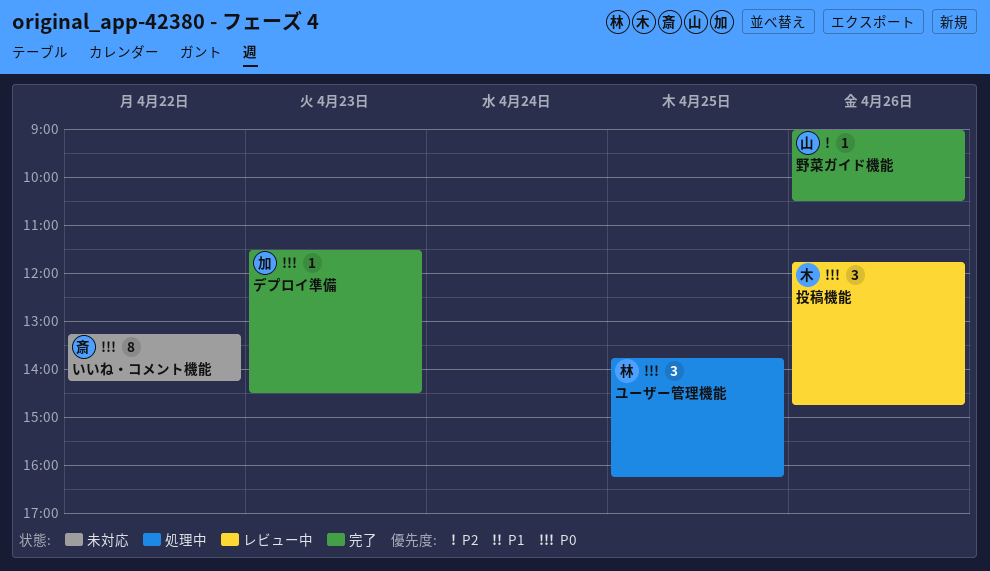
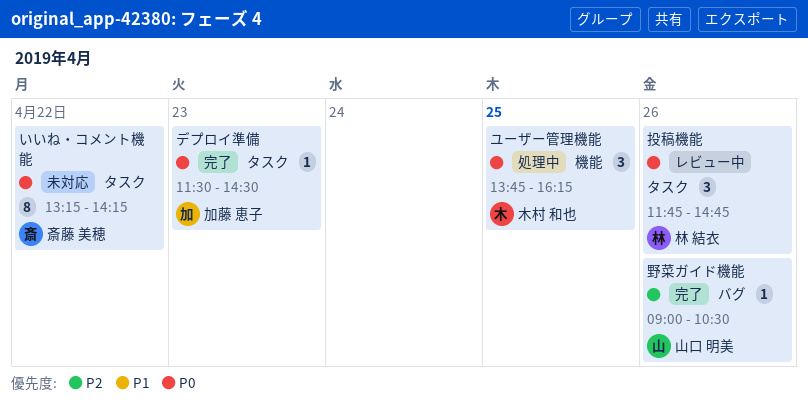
ユーザー管理機能, owner: 林 結衣 -> 木村 和也
投稿機能, owner: 木村 和也 -> 林 結衣

